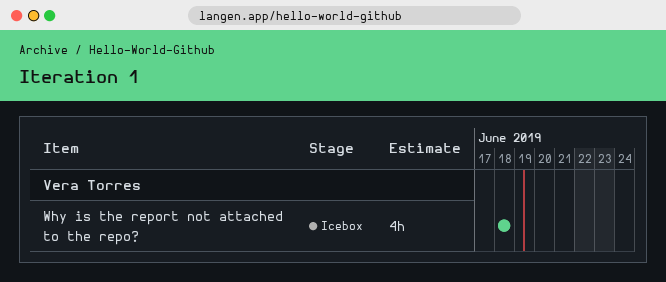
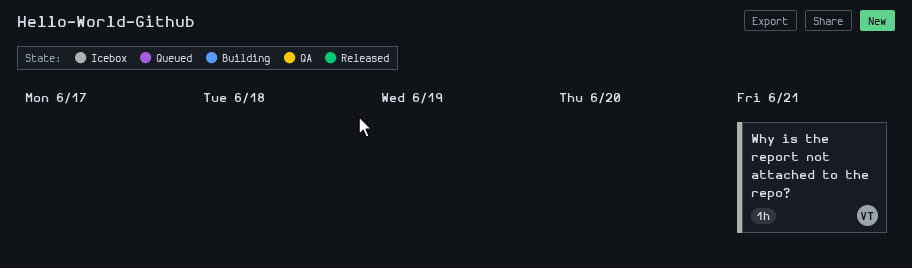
Why is the report not attached to the repo?, estimate: 4h -> 1h
Why is the report not attached to the repo?, due: Jun 18 -> Jun 21

